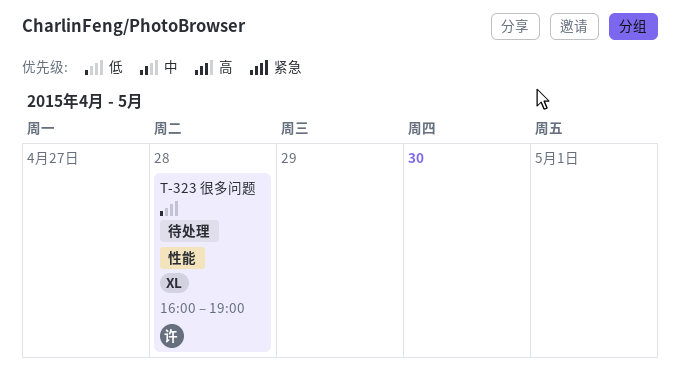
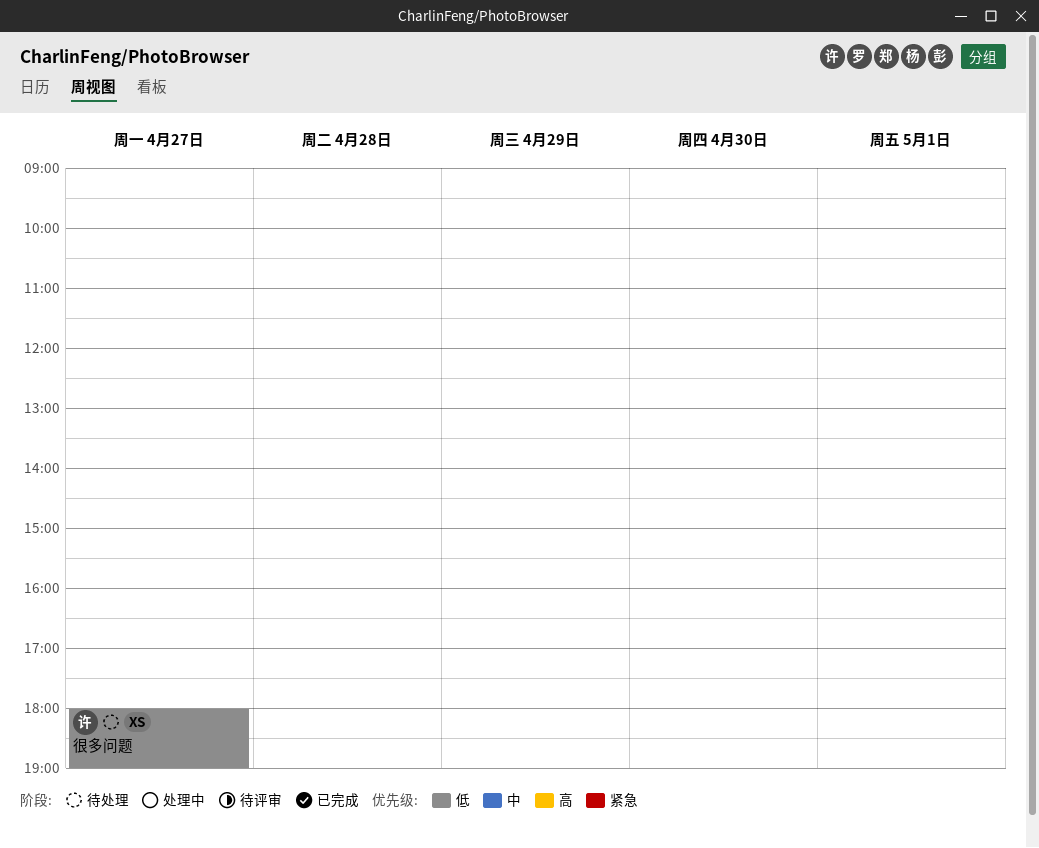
很多问题, estimate: XL -> XS
很多问题, day: Apr 28 -> Apr 27
很多问题, begins: 16:00 -> 18:00

